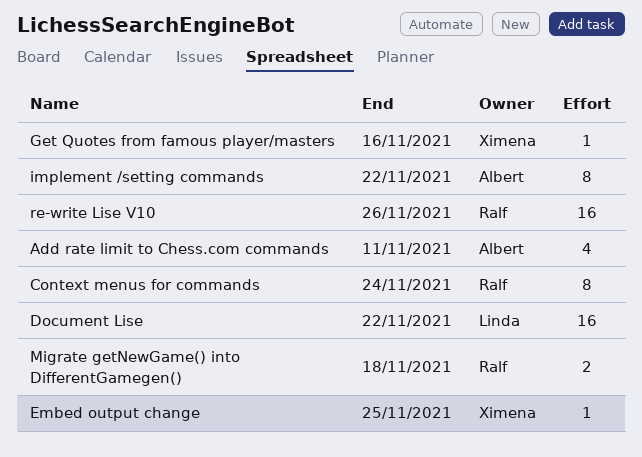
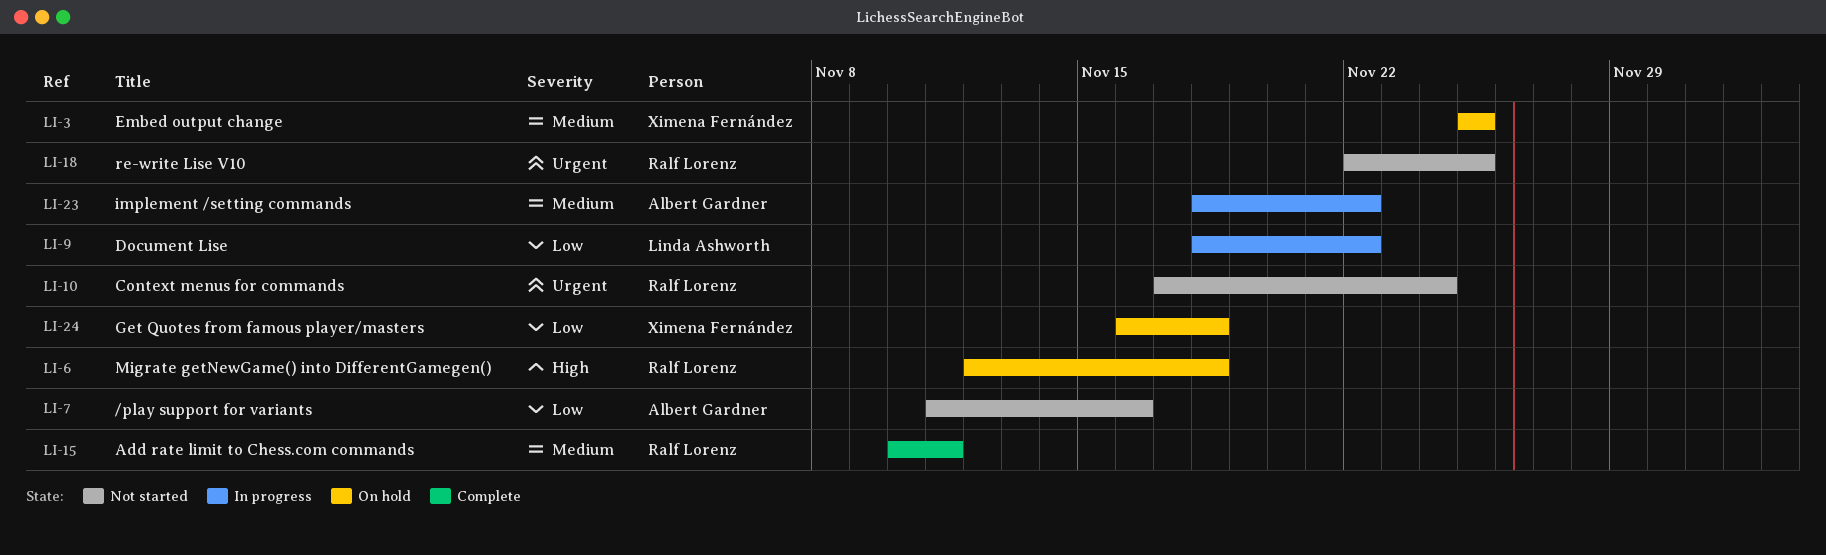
/play support for variants: none -> present
Add rate limit to Chess.com commands, owner: Albert Gardner -> Ralf Lorenz
Get Quotes from famous player/masters, due: Nov 16 -> Nov 18
re-write Lise V10, due: Nov 26 -> Nov 25

